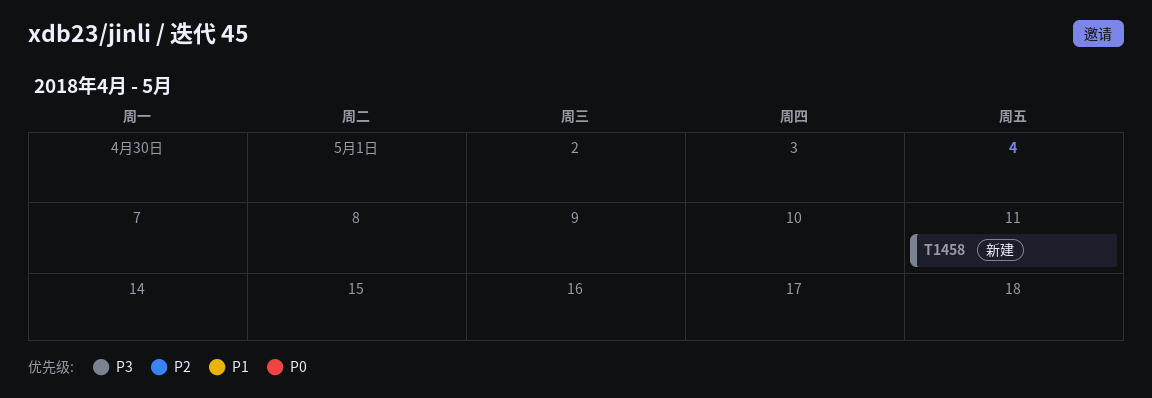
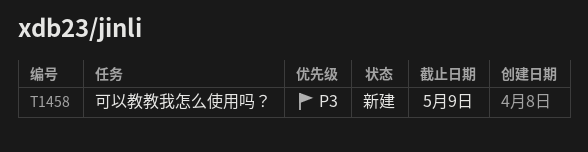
T1458, due: May 11 -> May 9

